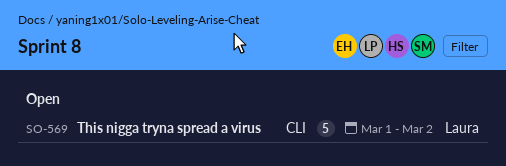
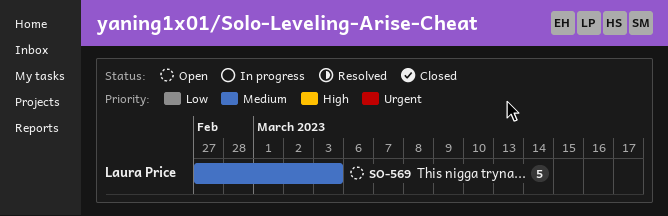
SO-569, start: Mar 1 -> Feb 27
SO-569, due: Mar 2 -> Mar 3

